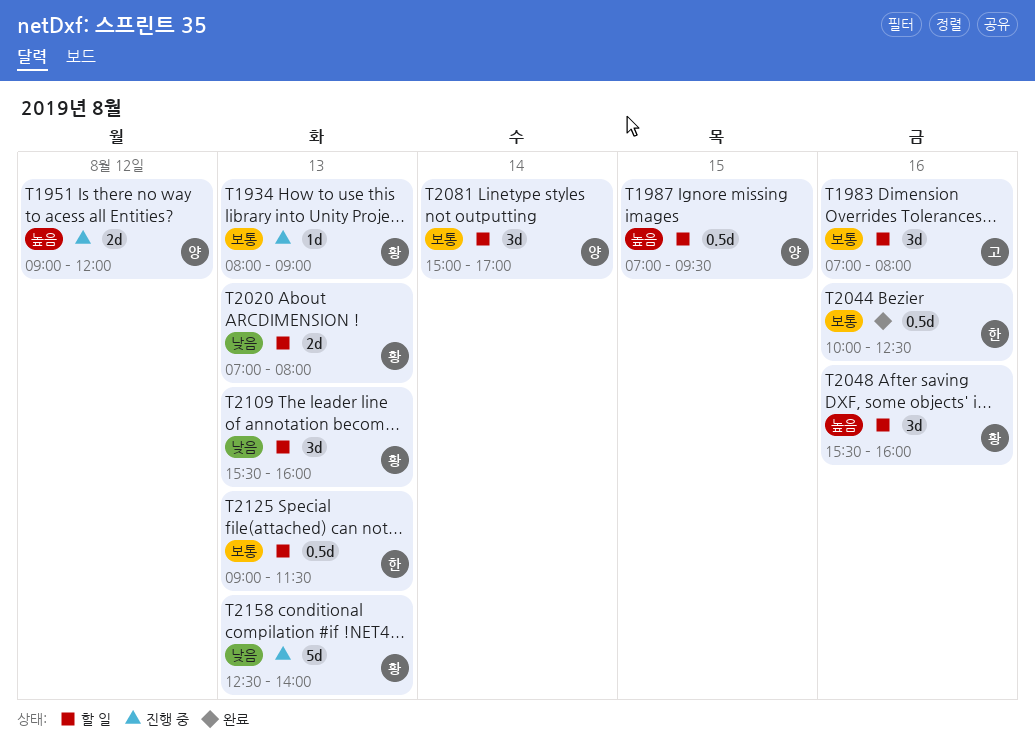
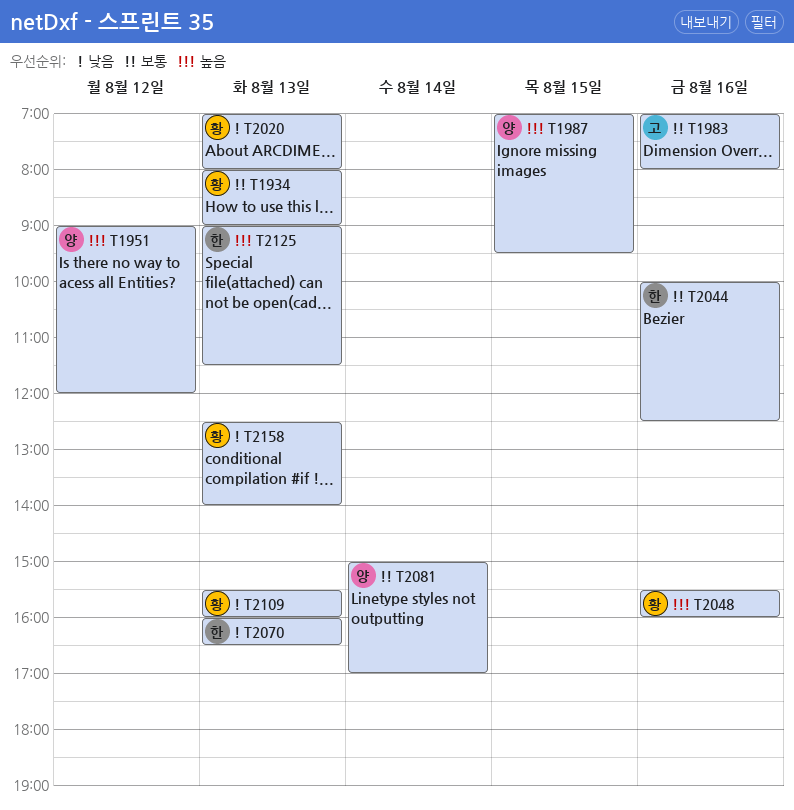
T2070: none -> present
T2125, priority: 보통 -> 높음

